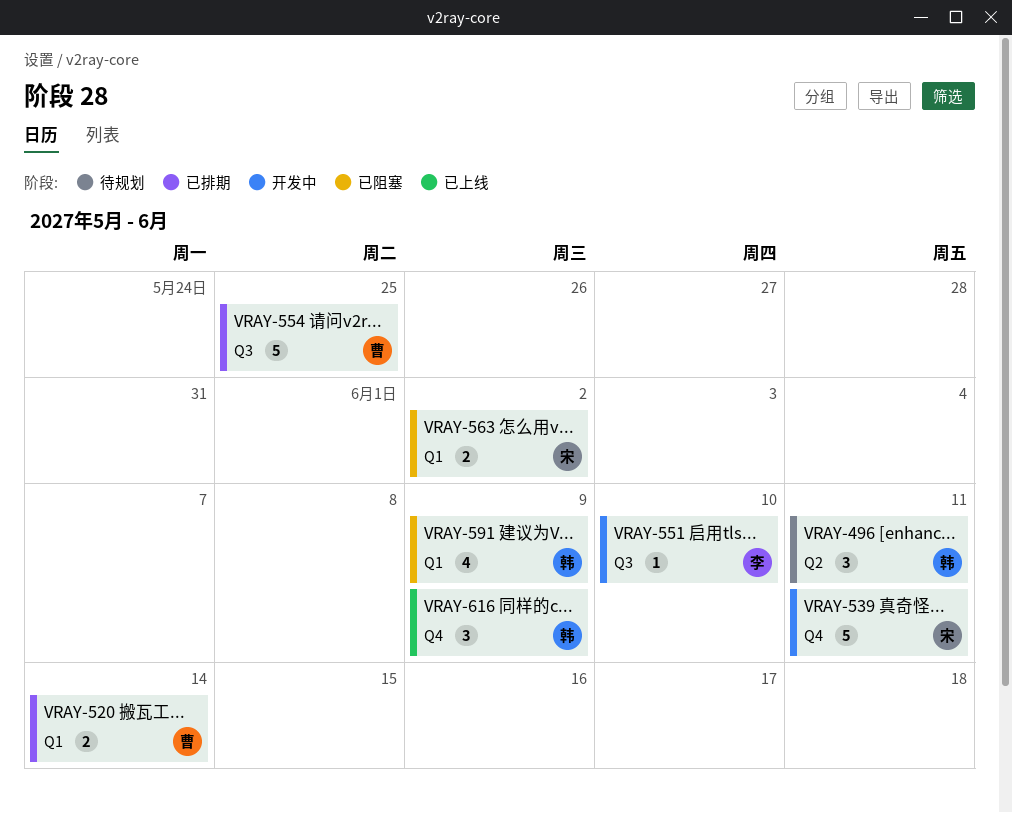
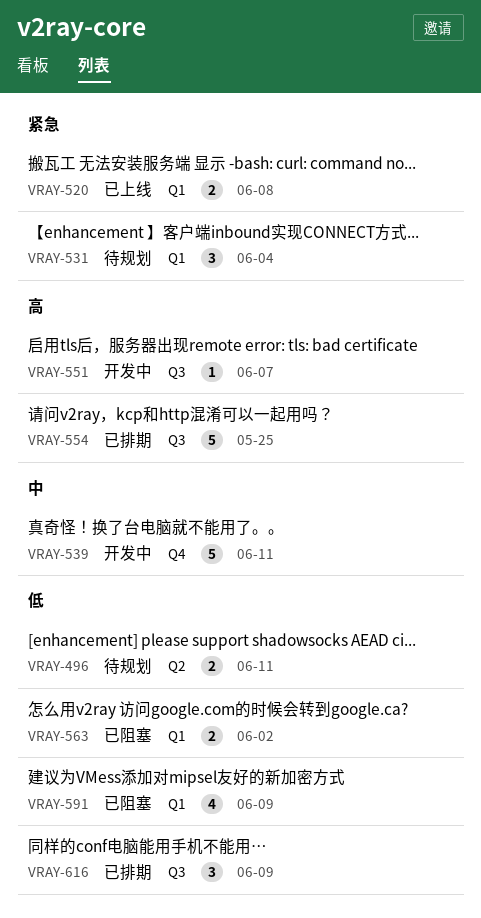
VRAY-496, estimate: 3 -> 2
VRAY-520, status: 已排期 -> 已上线
VRAY-520, due: Jun 14 -> Jun 8
VRAY-531: none -> present
VRAY-551, due: Jun 10 -> Jun 7
VRAY-616, status: 已上线 -> 已排期
VRAY-616, label: Q4 -> Q3

